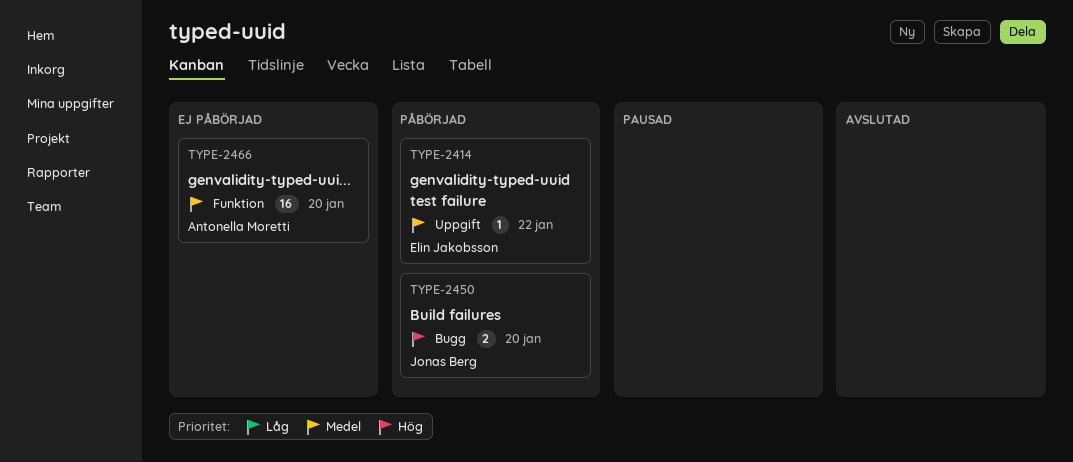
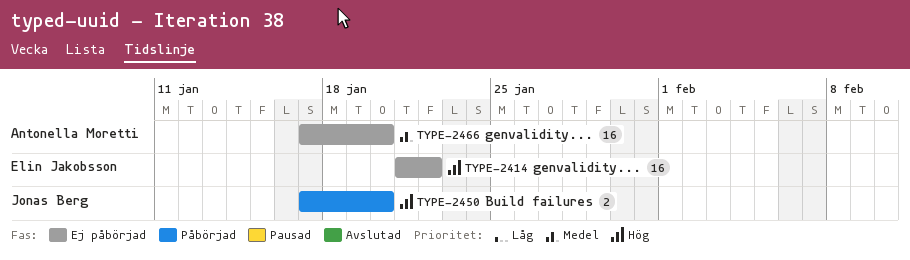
TYPE-2414, status: Påbörjad -> Ej påbörjad
TYPE-2414, priority: Medel -> Hög
TYPE-2414, estimate: 1 -> 16

